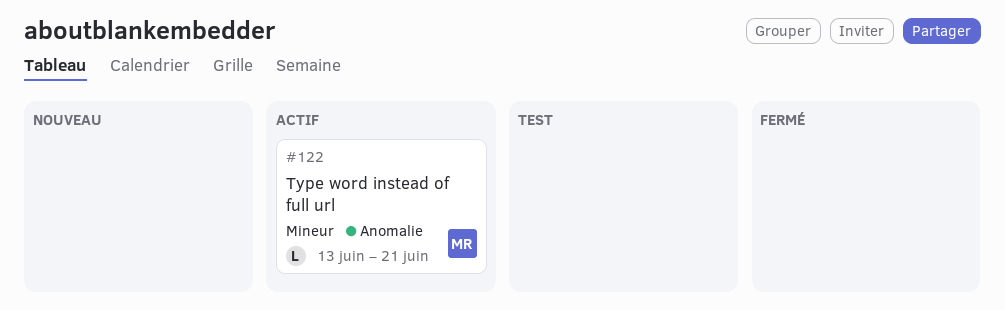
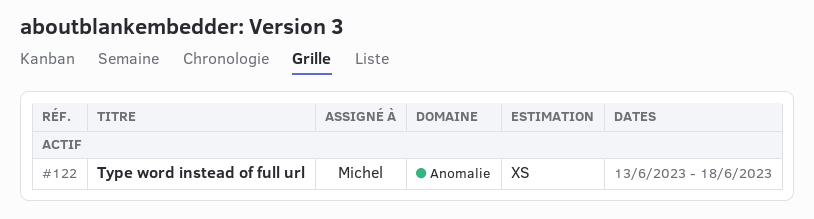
#122, estimate: L -> XS
#122, due: Jun 21 -> Jun 18

